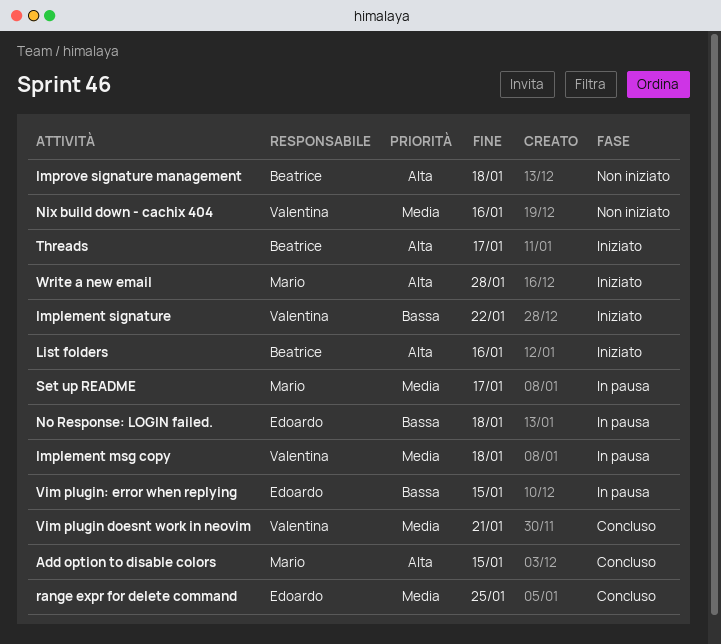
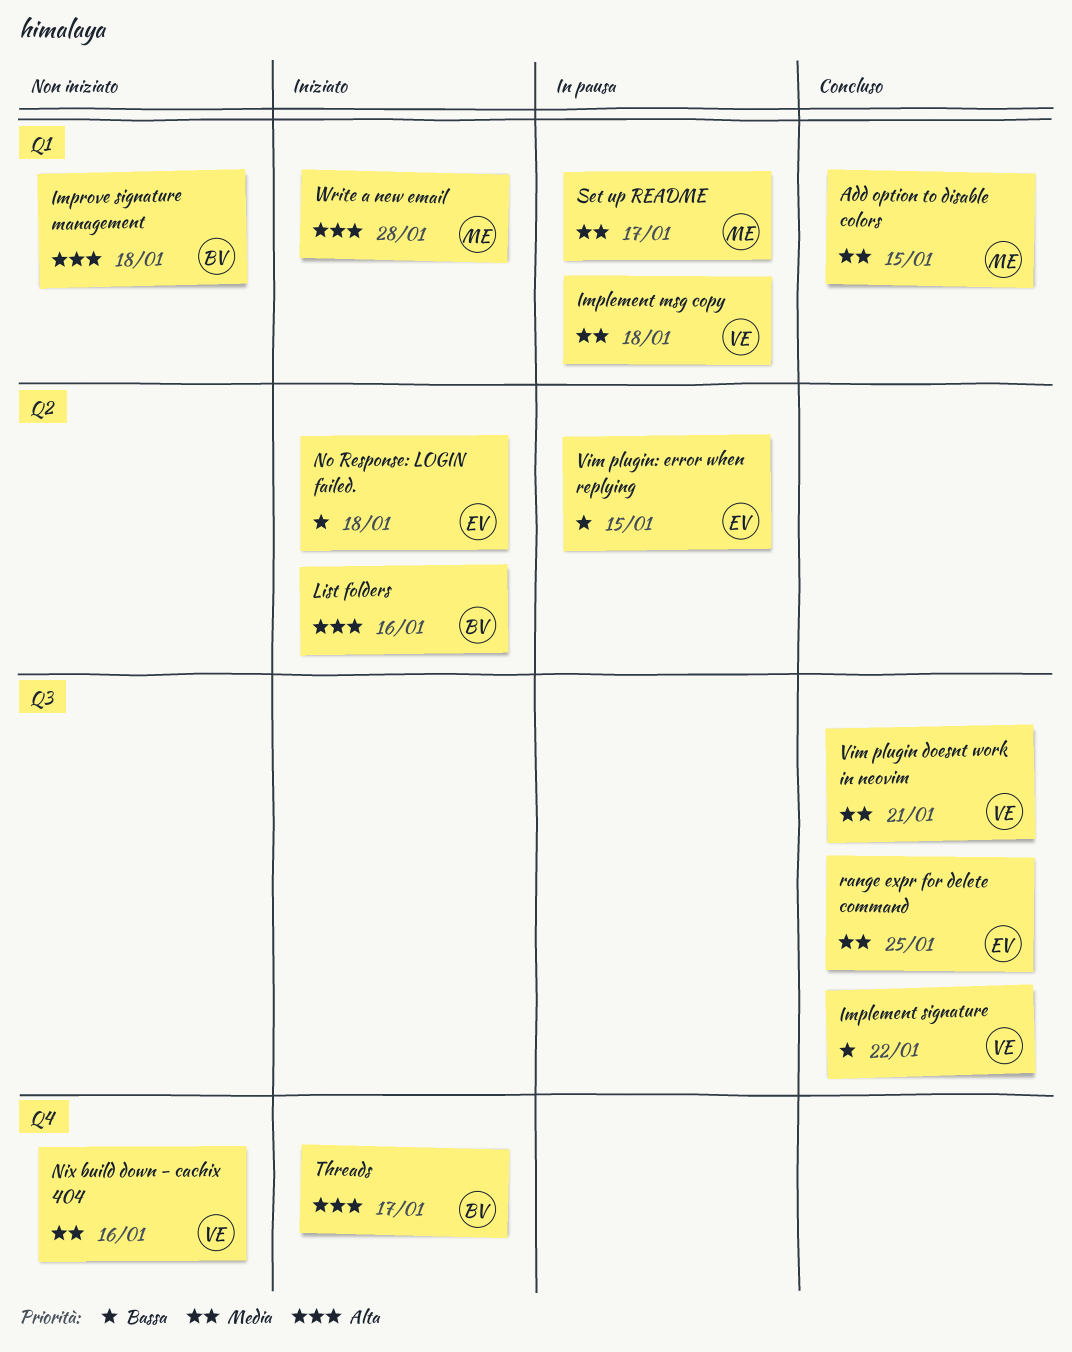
Add option to disable colors, priority: Alta -> Media
Implement signature, status: Iniziato -> Concluso
No Response: LOGIN failed., status: In pausa -> Iniziato

